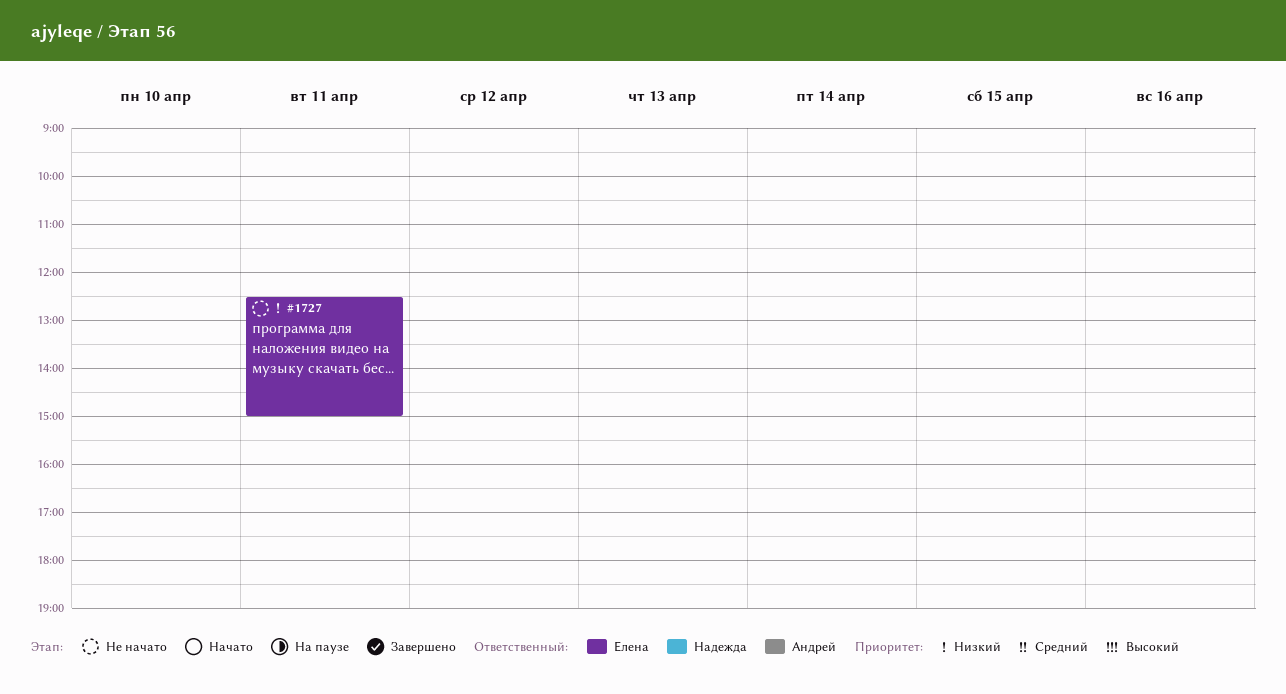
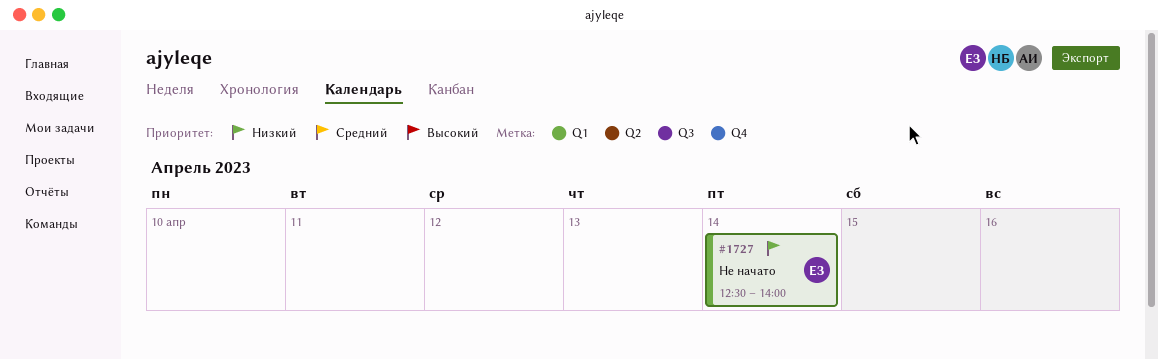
#1727, day: Apr 11 -> Apr 14
#1727, ends: 15:00 -> 14:00

